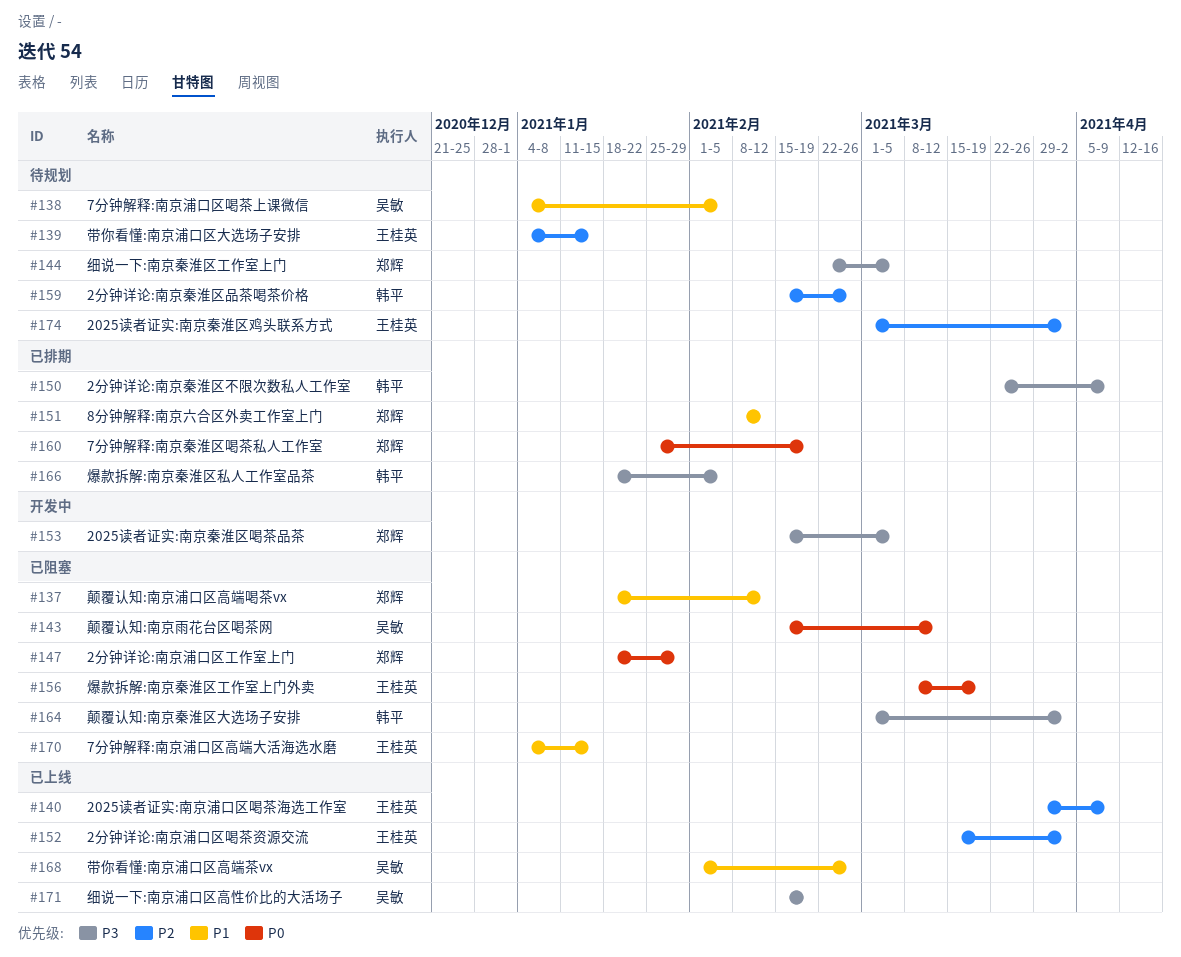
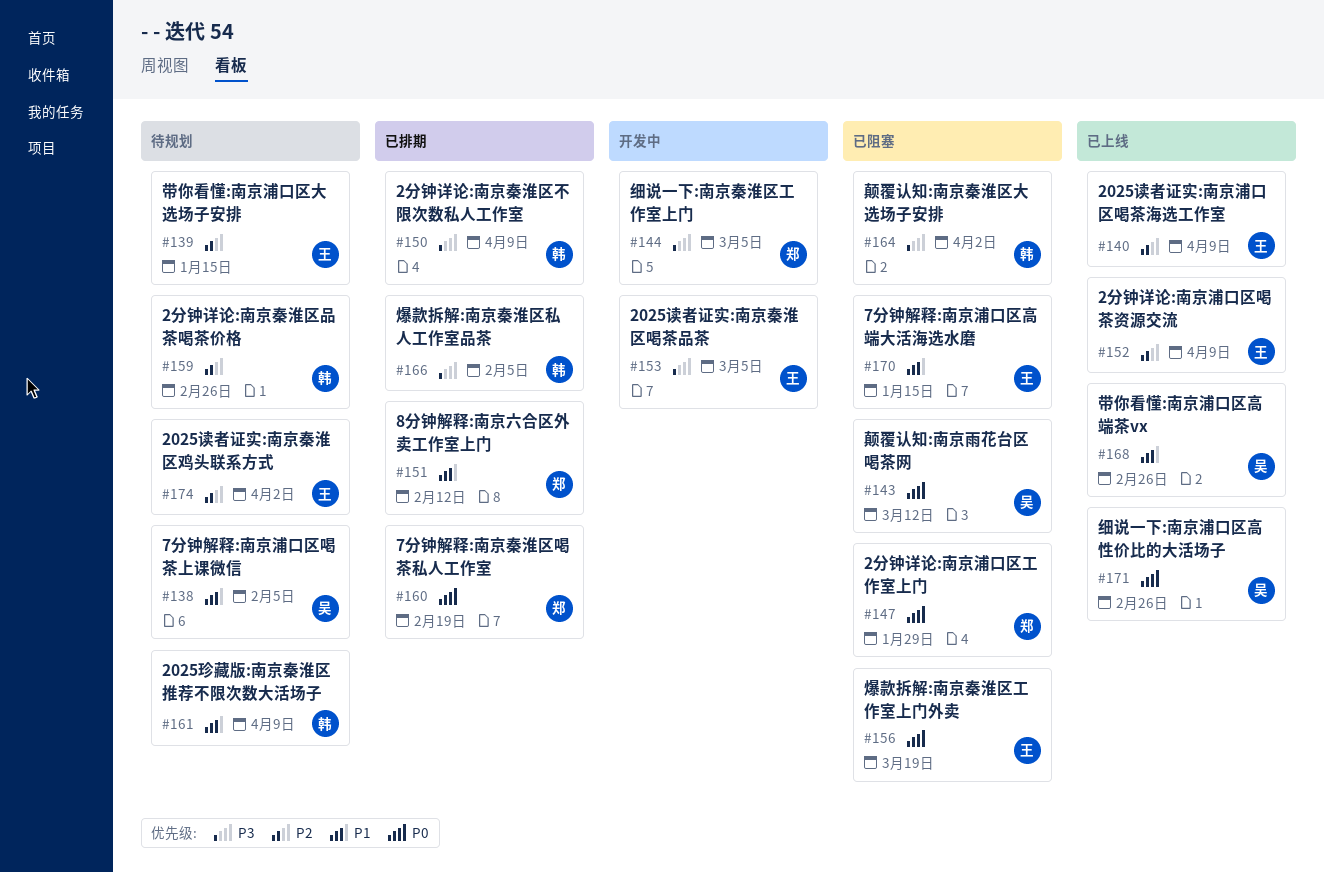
#137: present -> none
#144, status: 待规划 -> 开发中
#152, due: Apr 2 -> Apr 9
#153, owner: 郑辉 -> 王桂英
#161: none -> present
#171, priority: P3 -> P0
#171, due: Feb 19 -> Feb 26

